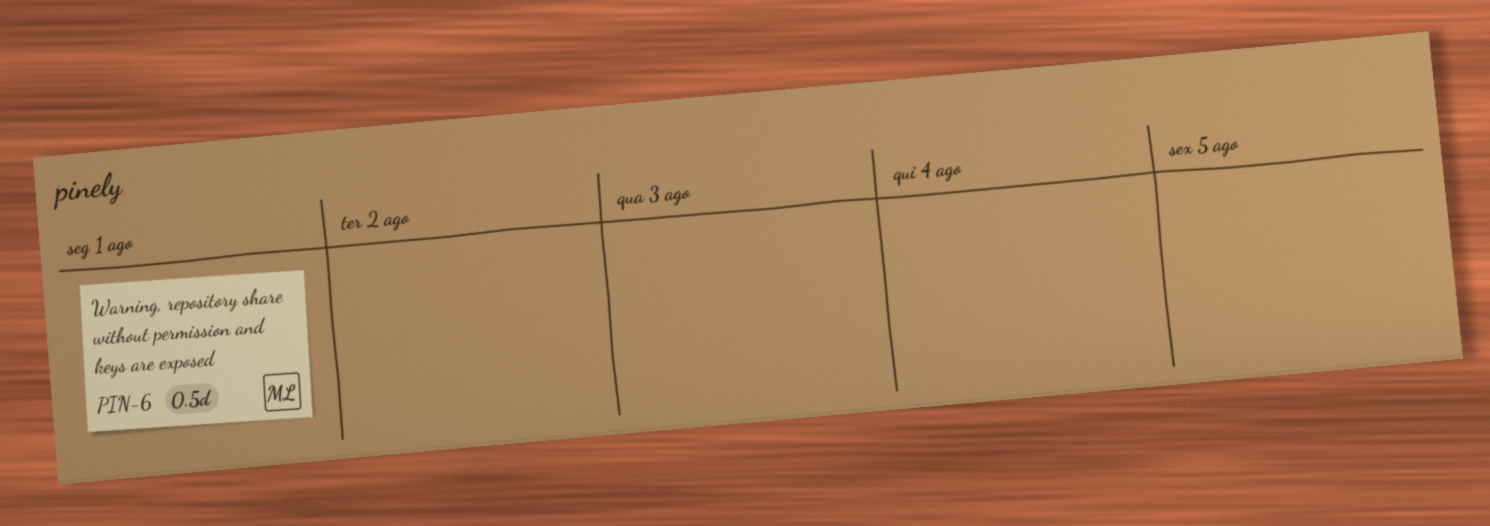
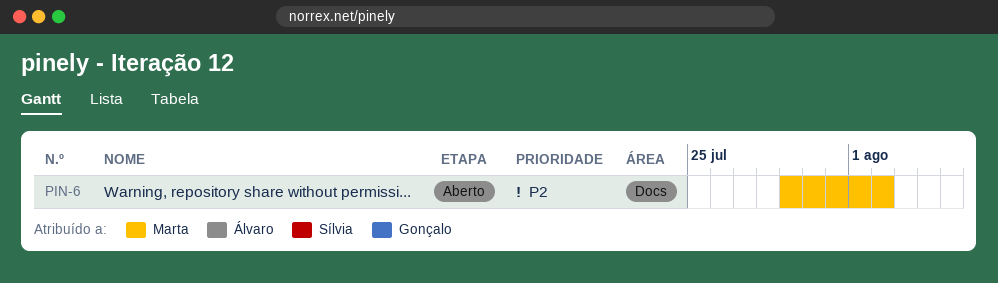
PIN-6, due: Aug 1 -> Aug 2

